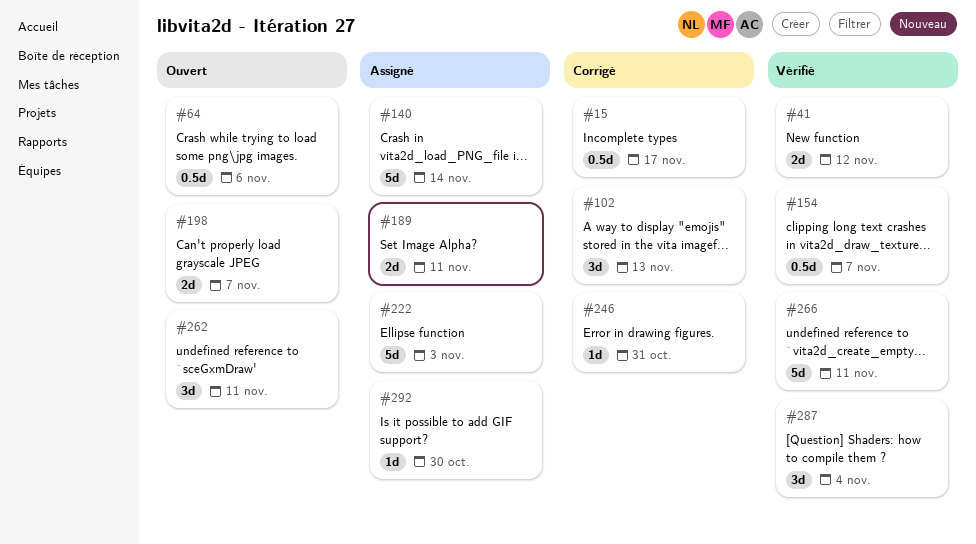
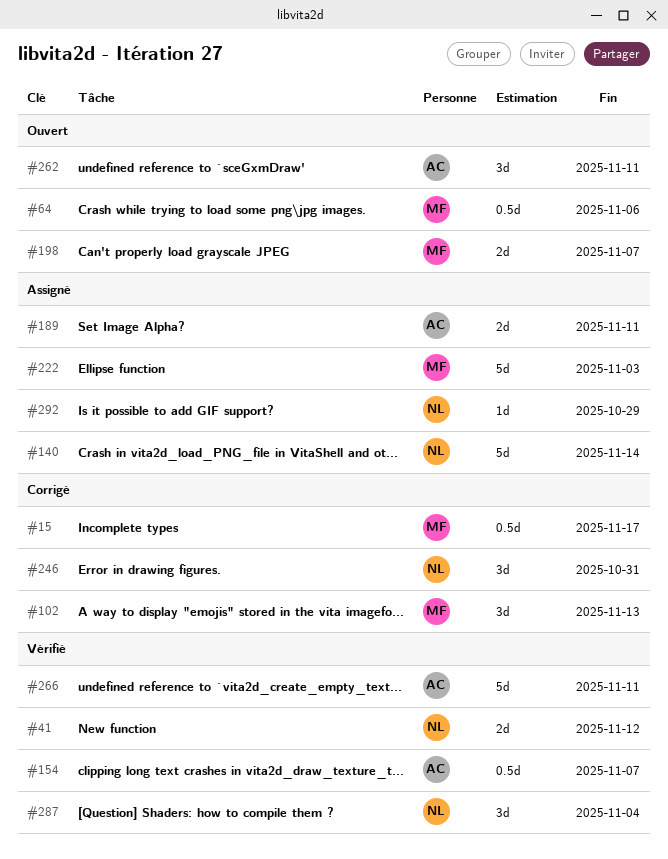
#246, estimate: 1d -> 3d
#292, due: Oct 30 -> Oct 29

